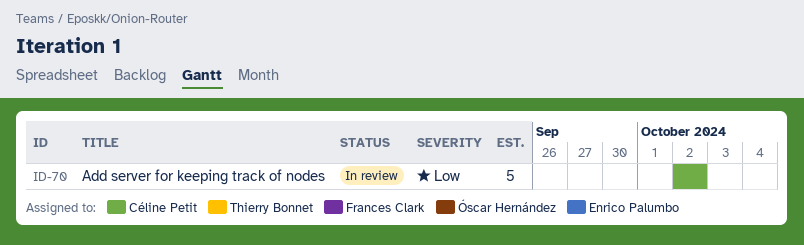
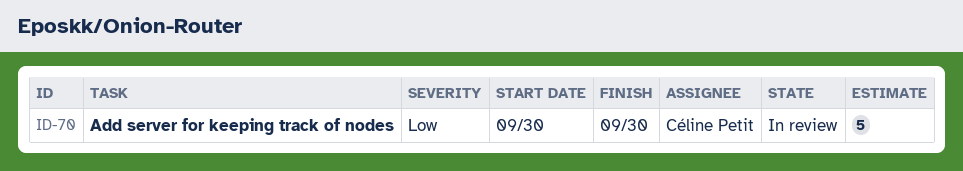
ID-70, start: Oct 2 -> Sep 30
ID-70, due: Oct 2 -> Sep 30

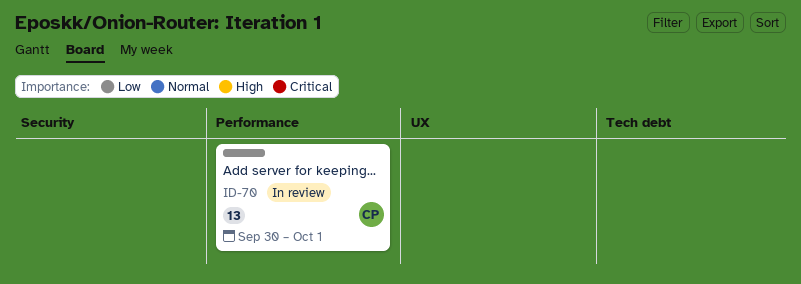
ID-70, estimate: 5 -> 13
ID-70, due: Sep 30 -> Oct 1

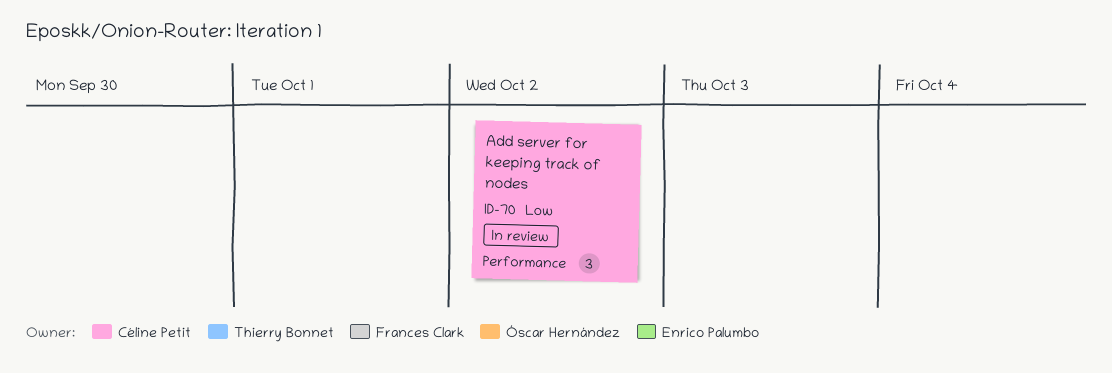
ID-70, estimate: 13 -> 3
ID-70, due: Oct 1 -> Oct 2

